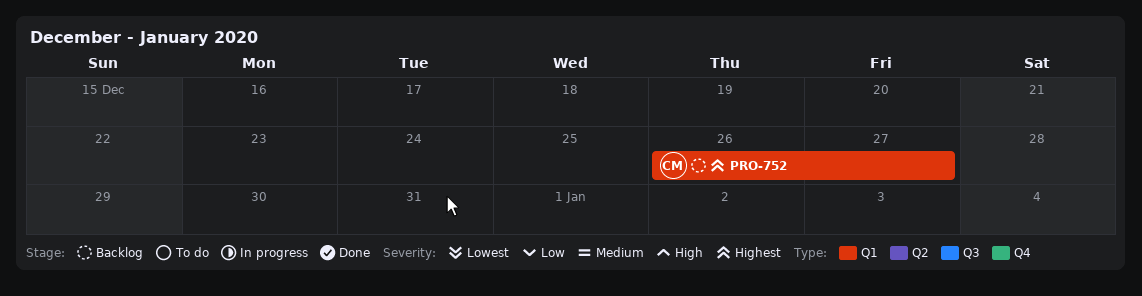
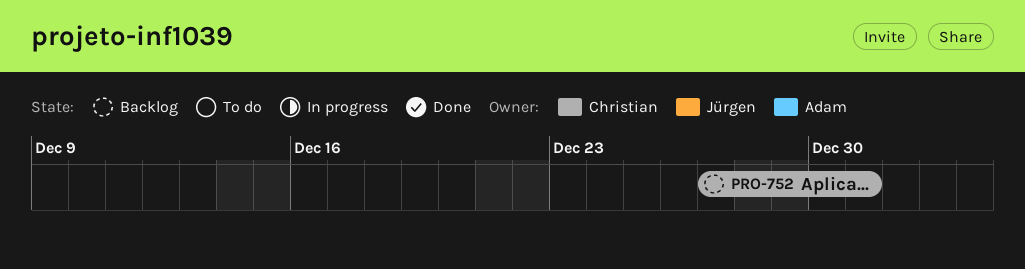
PRO-752, start: Dec 26 -> Dec 27
PRO-752, due: Dec 27 -> Dec 31

